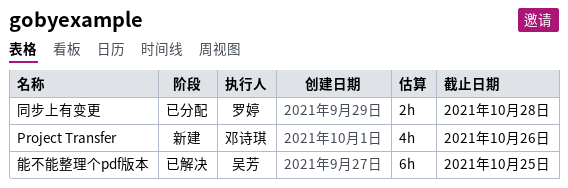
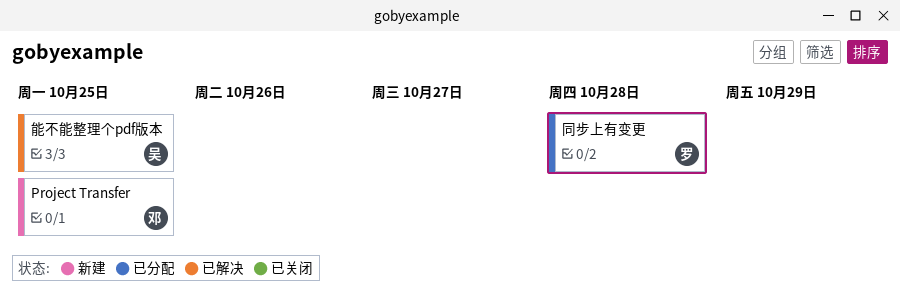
Project Transfer, due: Oct 26 -> Oct 25

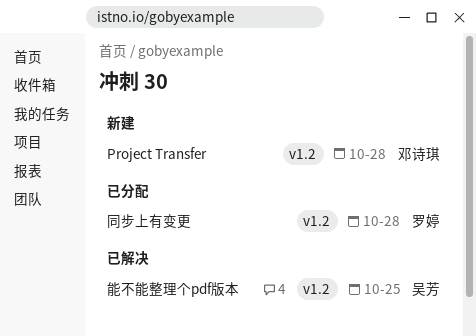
Project Transfer, due: Oct 25 -> Oct 28

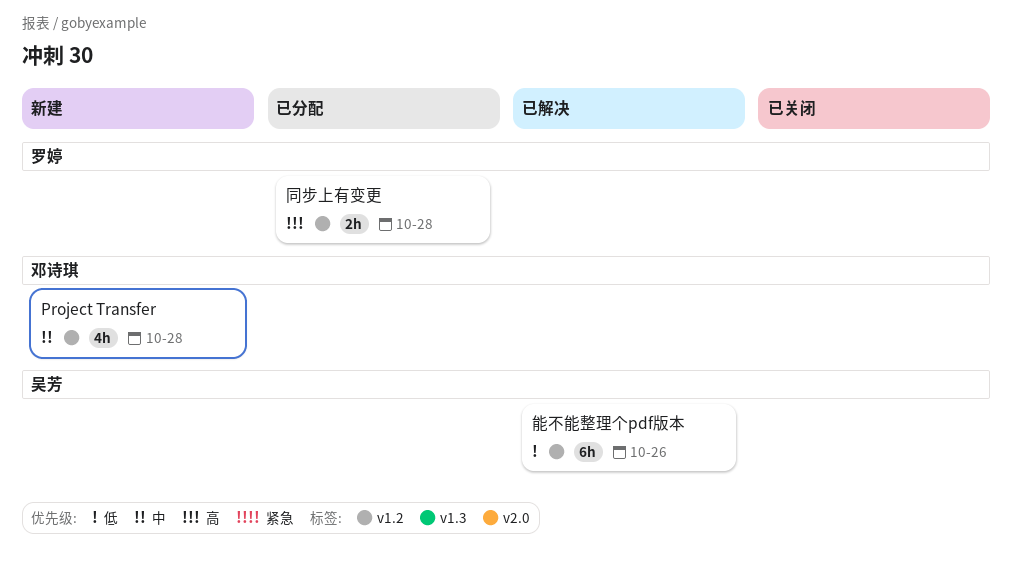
能不能整理个pdf版本, due: Oct 25 -> Oct 26

